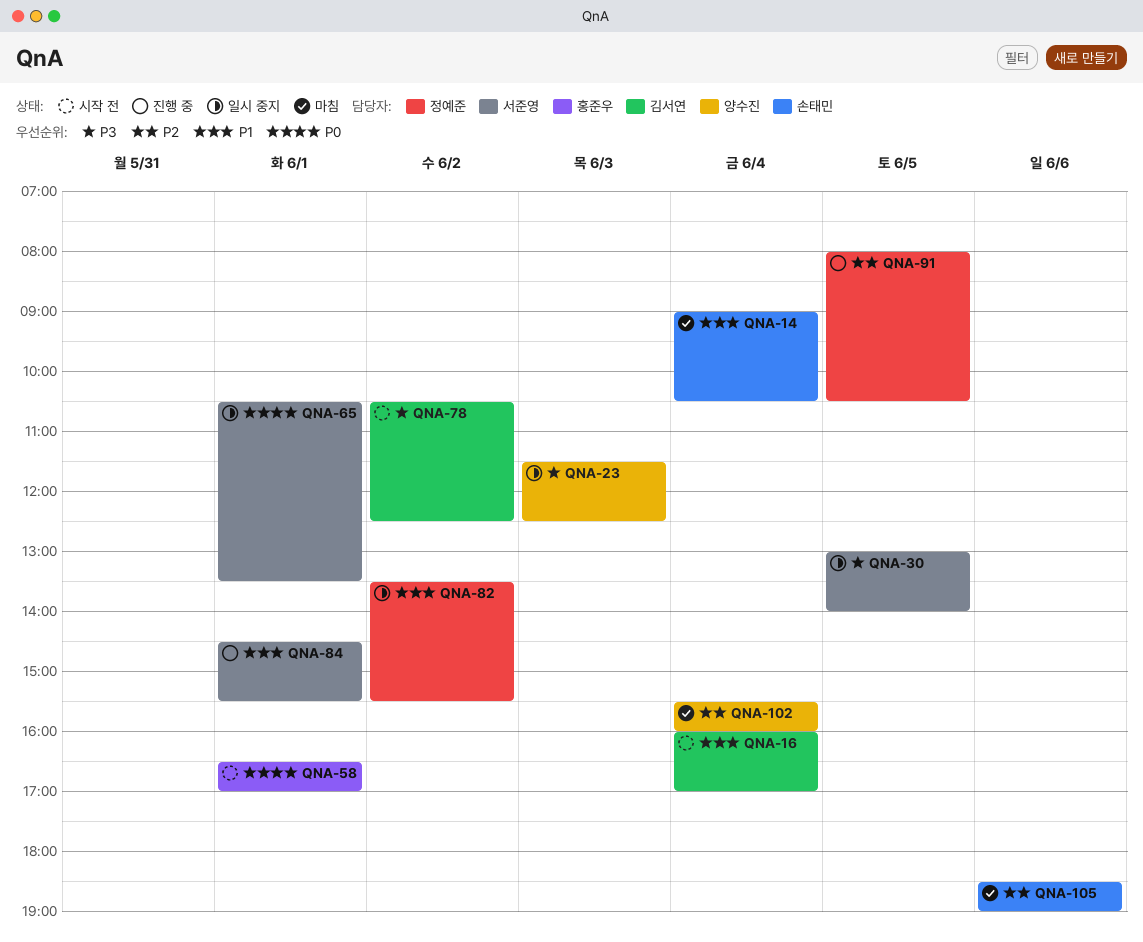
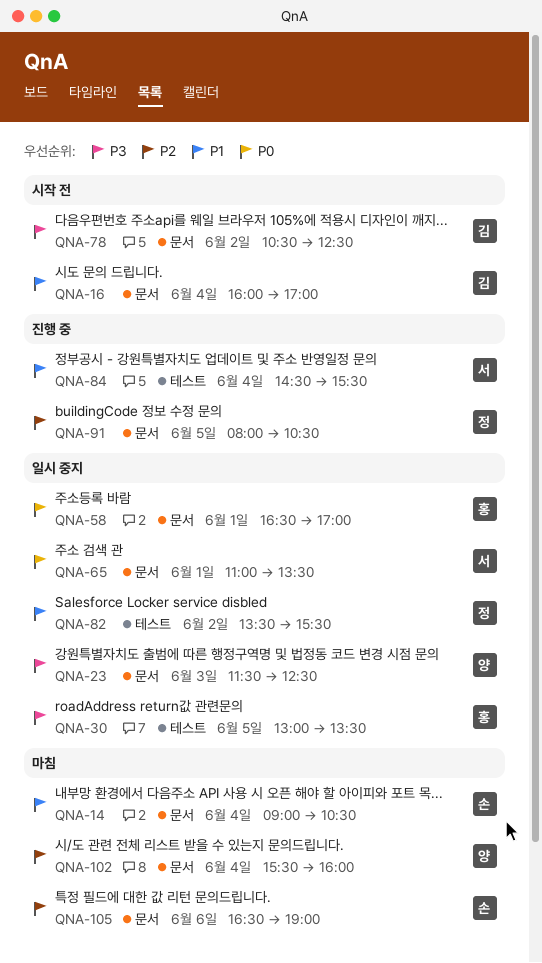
QNA-30, owner: 서준영 -> 홍준우
QNA-30, ends: 14:00 -> 13:30
QNA-58, status: 시작 전 -> 일시 중지
QNA-65, begins: 10:30 -> 11:00
QNA-84, day: Jun 1 -> Jun 4
QNA-105, begins: 18:30 -> 16:30

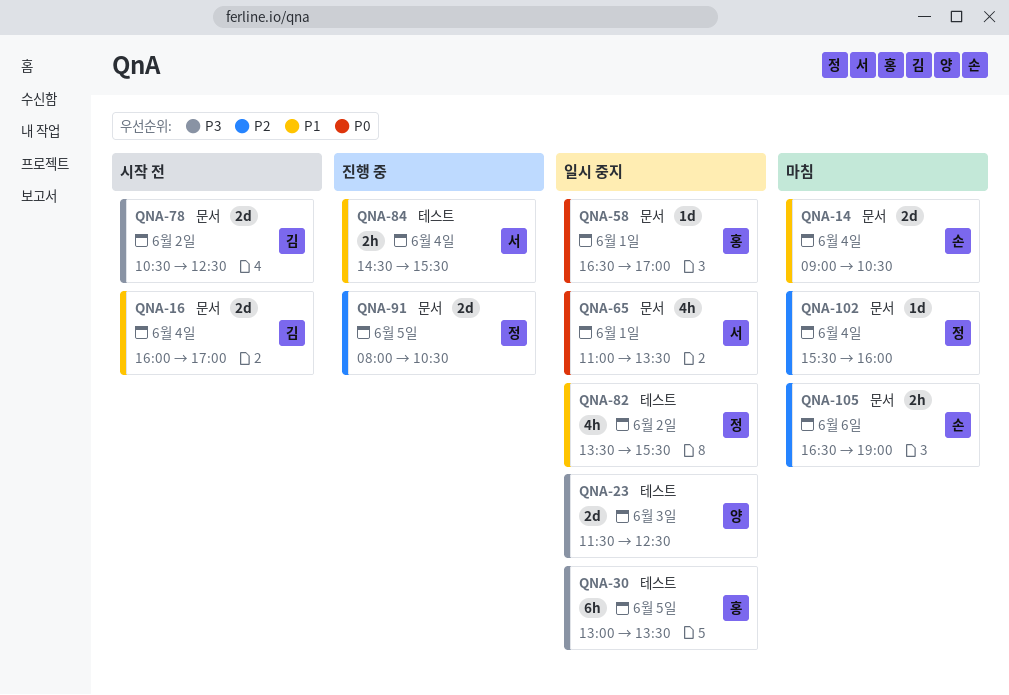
QNA-23, label: 문서 -> 테스트
QNA-102, owner: 양 -> 정

